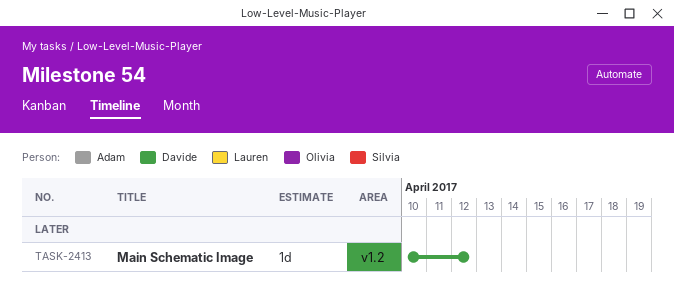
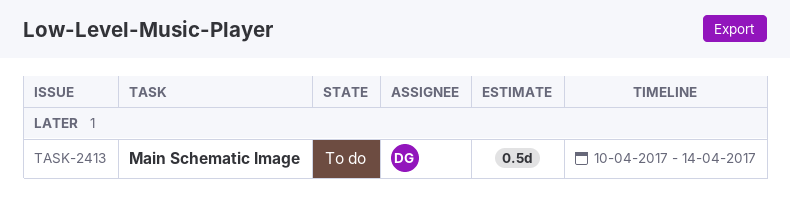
TASK-2413, estimate: 1d -> 0.5d
TASK-2413, due: Apr 12 -> Apr 14

